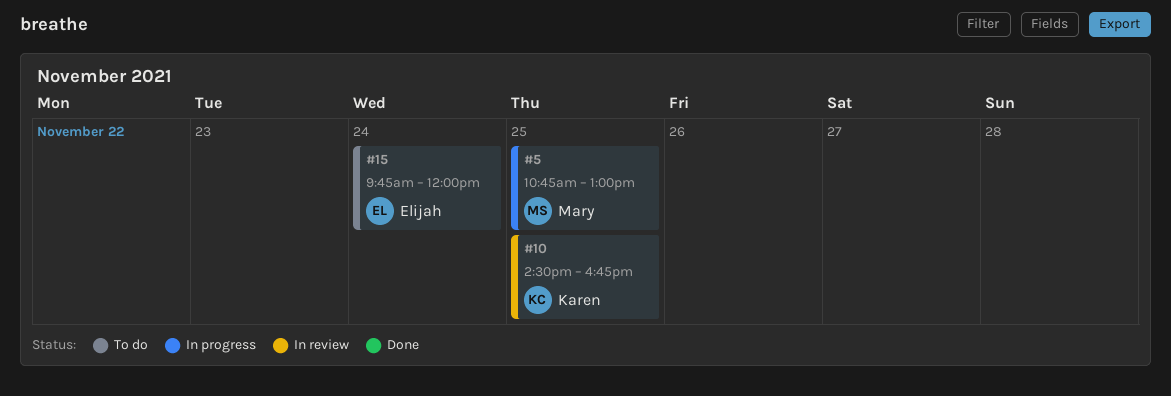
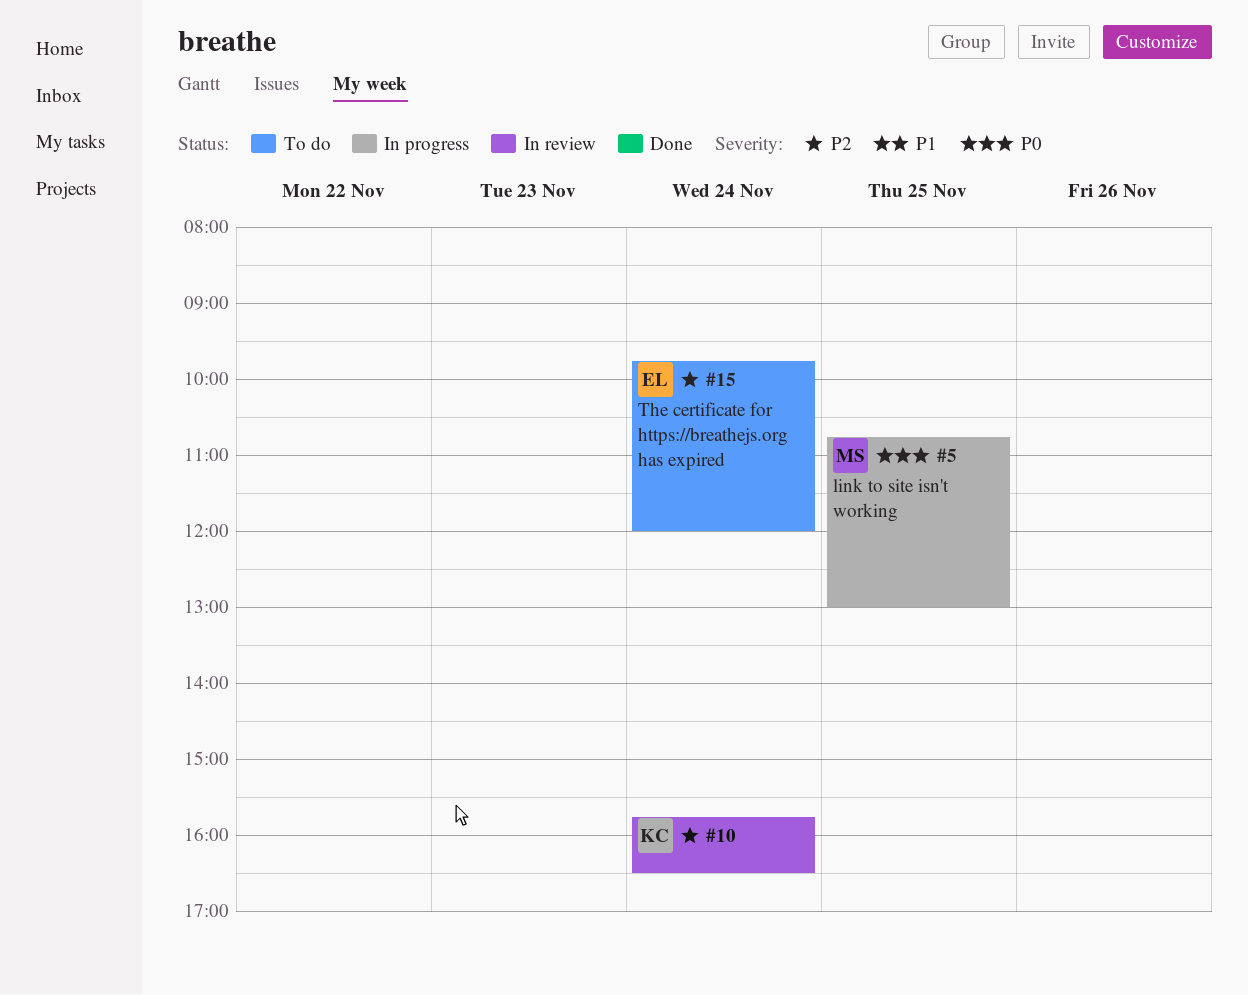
#10, day: Nov 25 -> Nov 24
#10, begins: 14:30 -> 15:45
#10, ends: 16:45 -> 16:30

